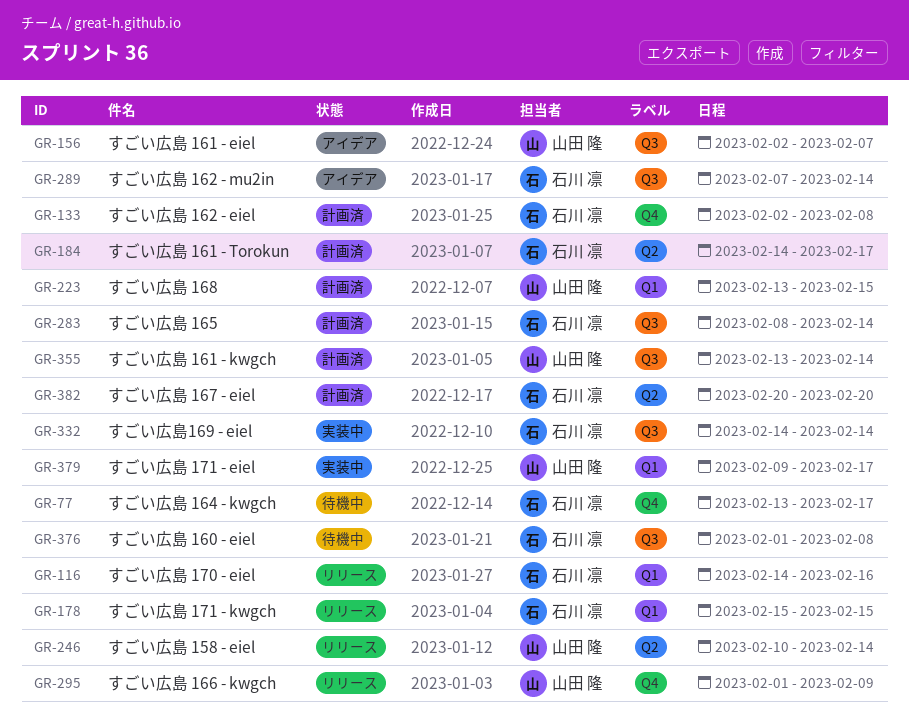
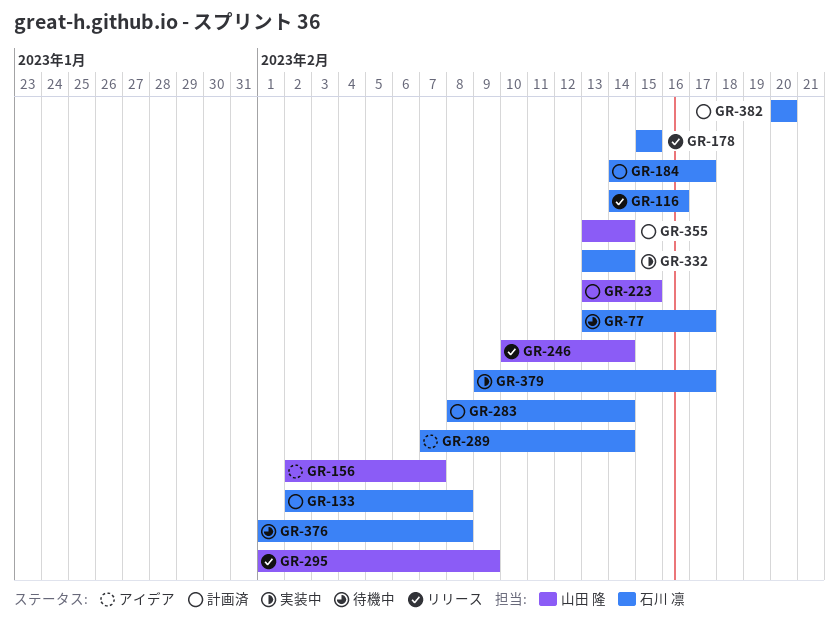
GR-332, start: Feb 14 -> Feb 13
GR-379, owner: 山田 隆 -> 石川 凛

